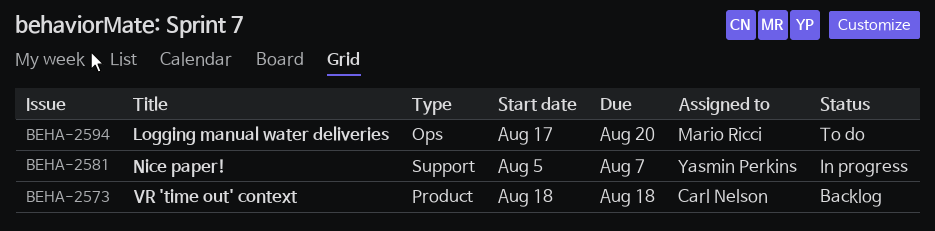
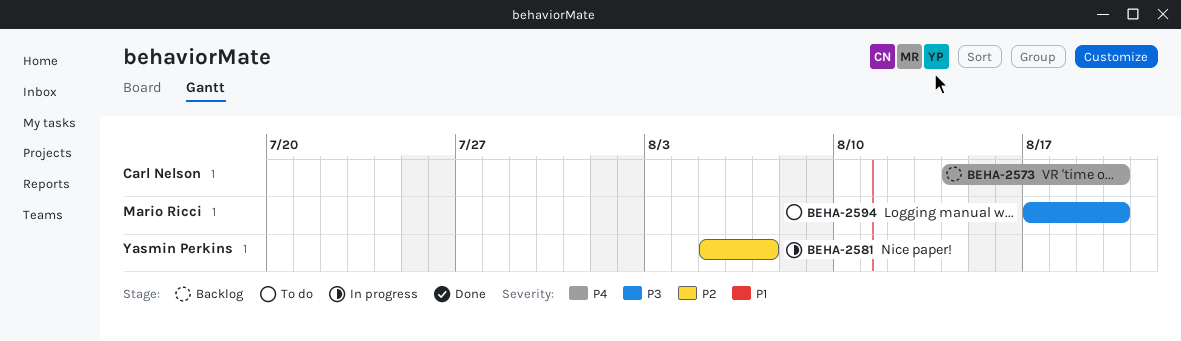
BEHA-2573, start: Aug 18 -> Aug 14
BEHA-2573, due: Aug 18 -> Aug 20

